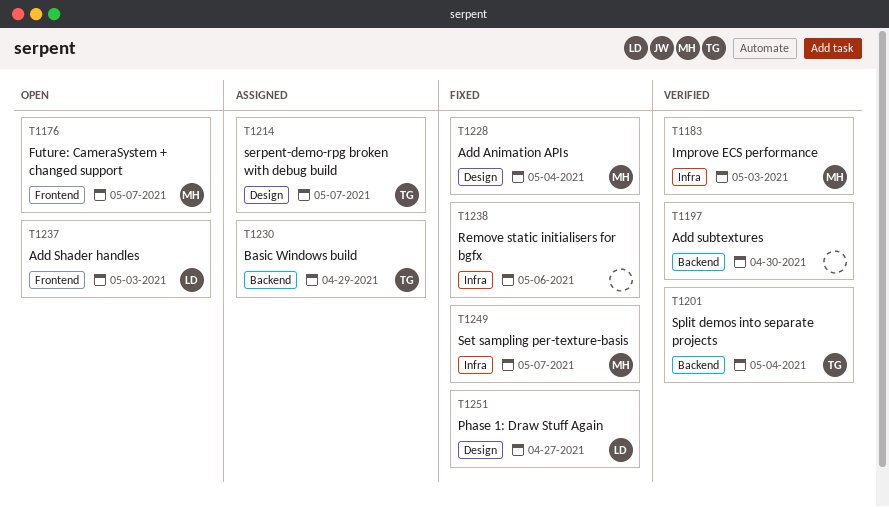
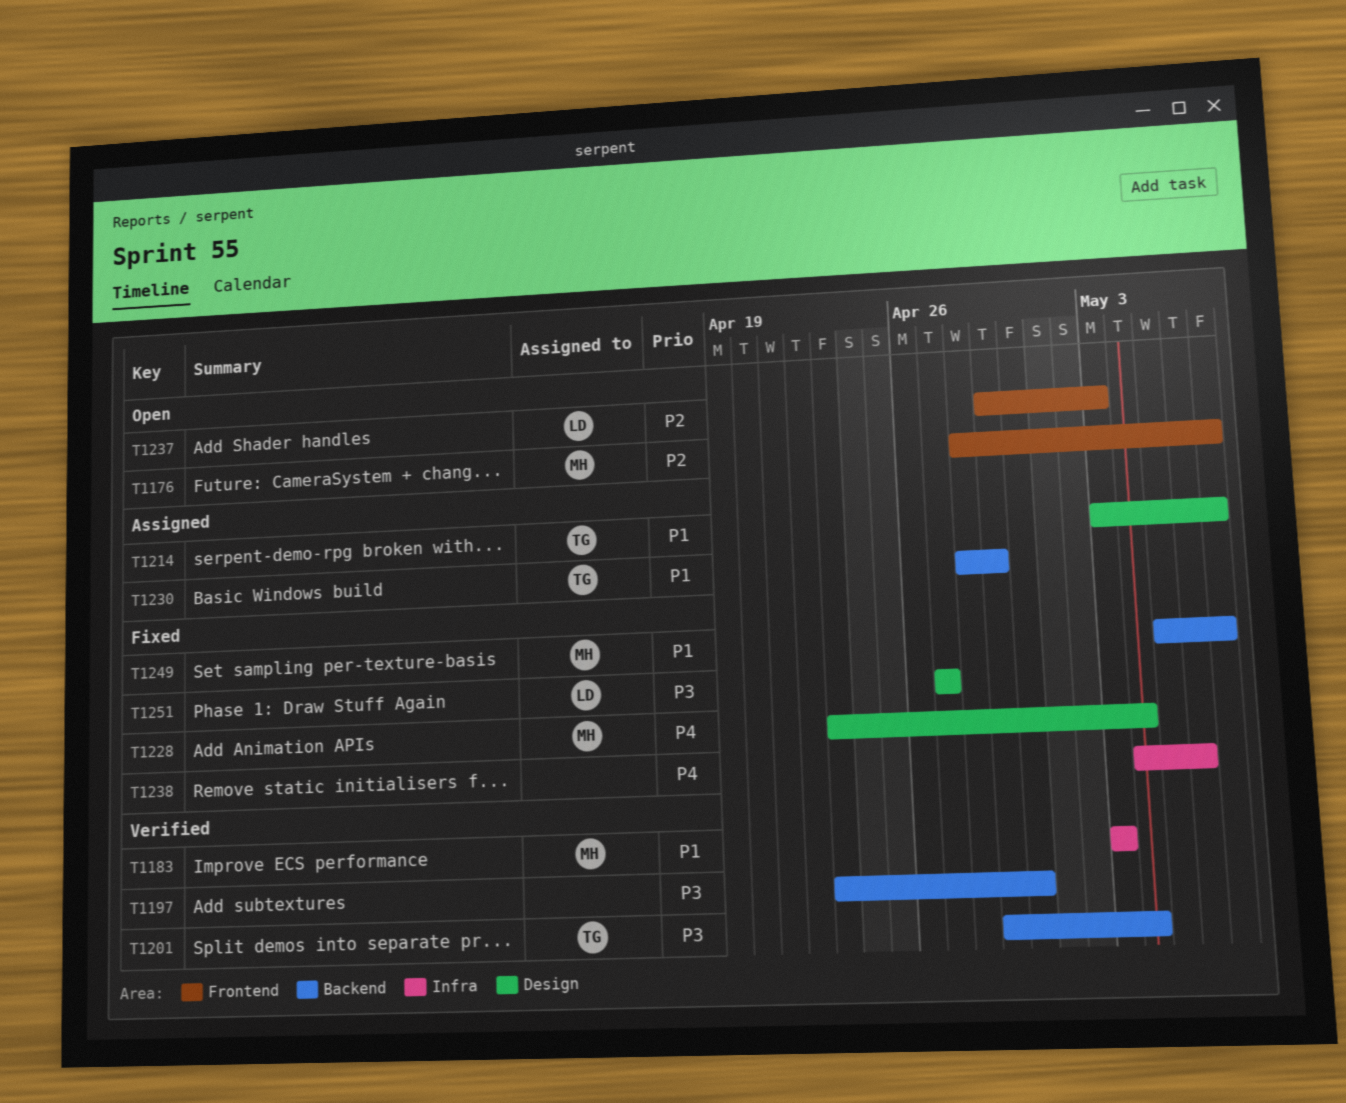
T1249, label: Infra -> Backend

